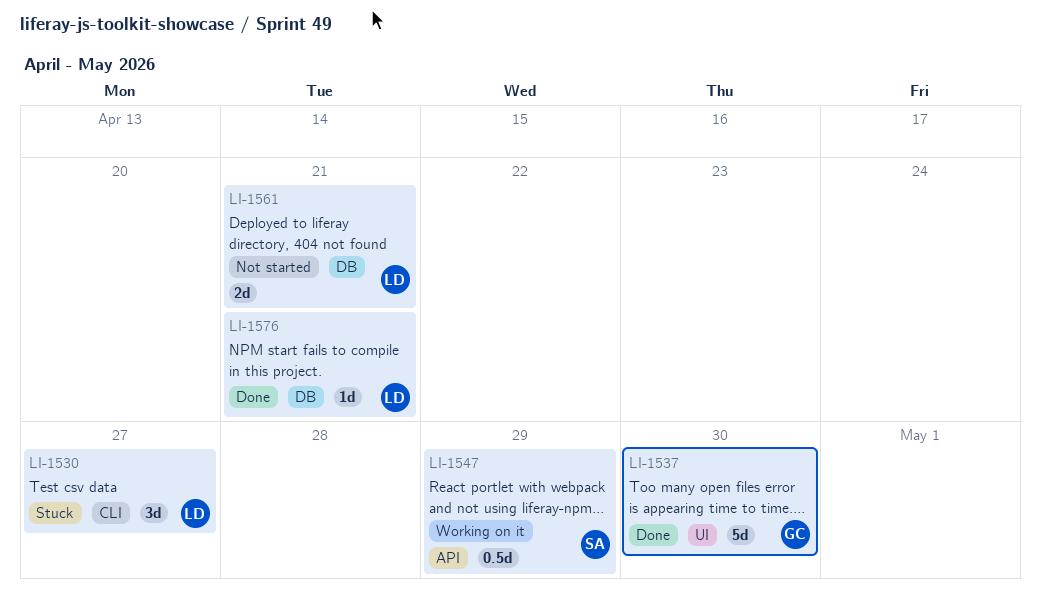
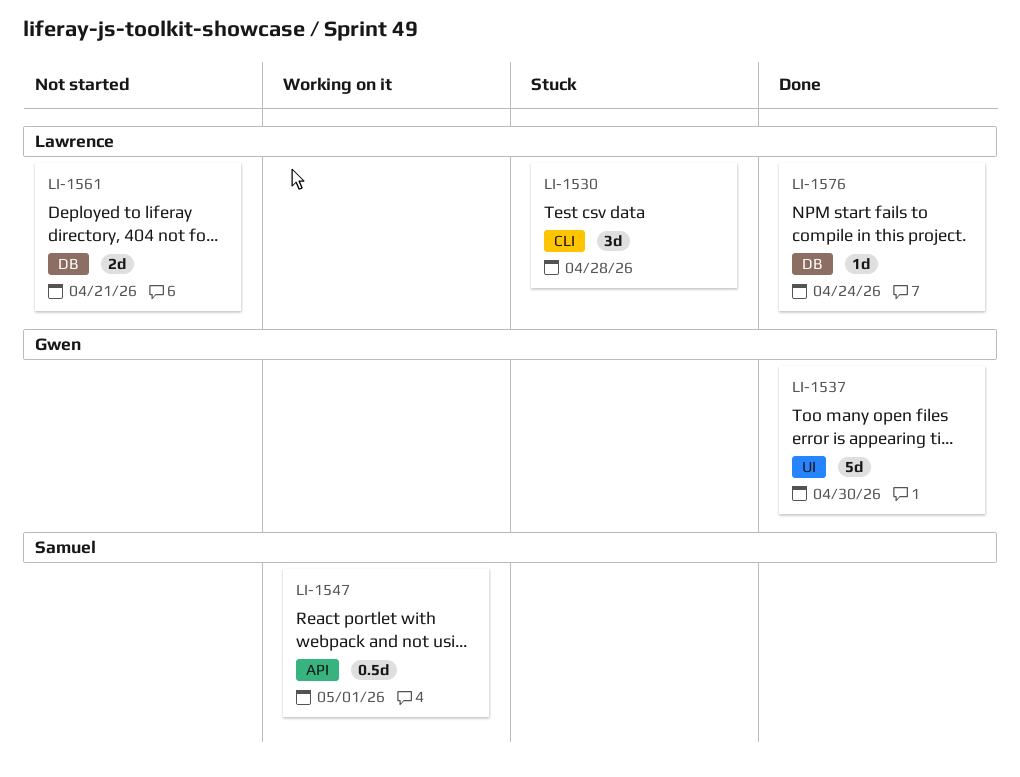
LI-1530, due: Apr 27 -> Apr 28
LI-1547, due: Apr 29 -> May 1
LI-1576, due: Apr 21 -> Apr 24

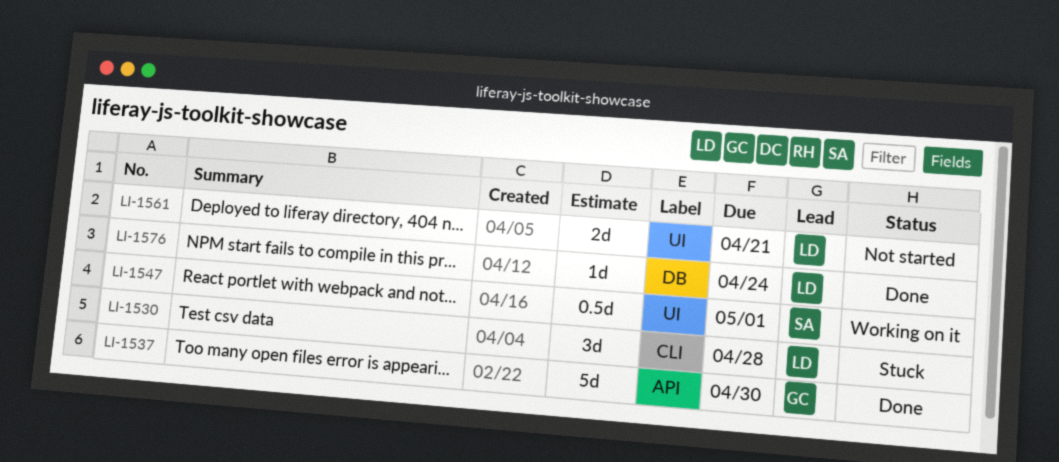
LI-1537, label: UI -> API
LI-1547, label: API -> UI
LI-1561, label: DB -> UI

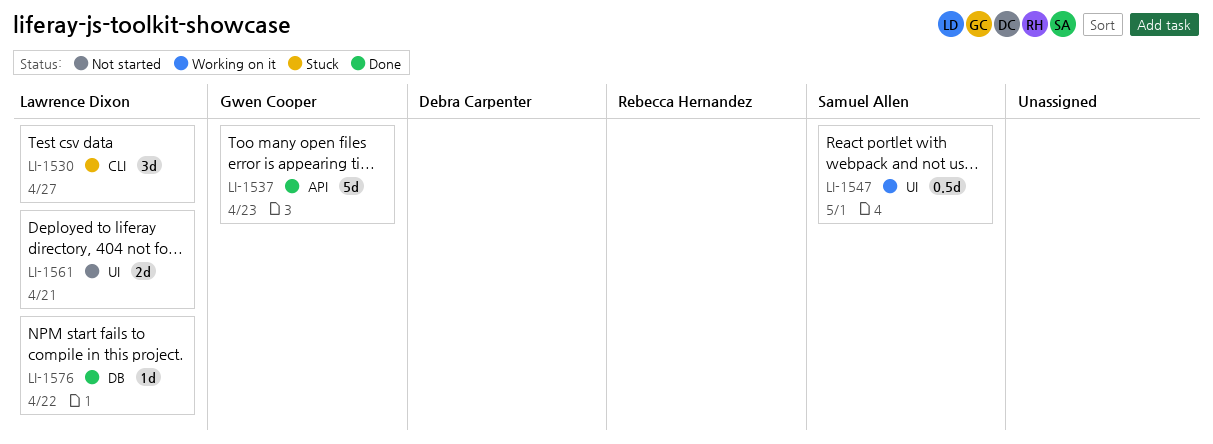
LI-1530, due: Apr 28 -> Apr 27
LI-1537, due: Apr 30 -> Apr 23
LI-1576, due: Apr 24 -> Apr 22

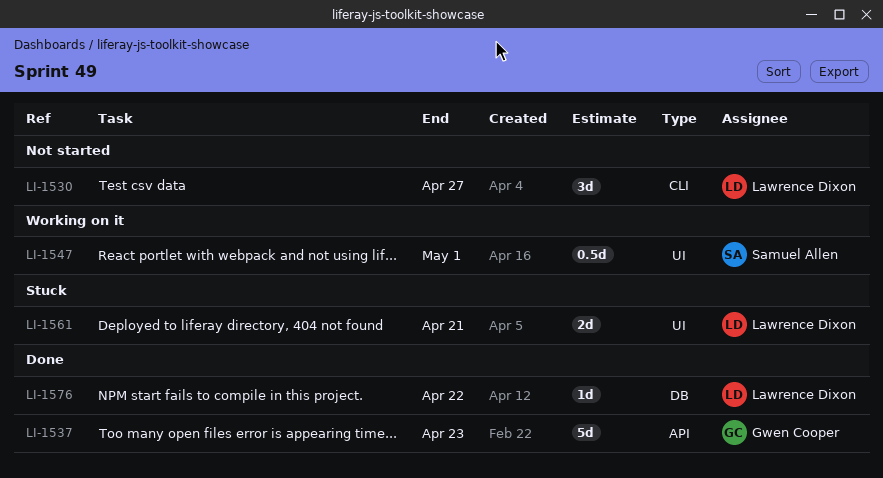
LI-1530, status: Stuck -> Not started
LI-1561, status: Not started -> Stuck

